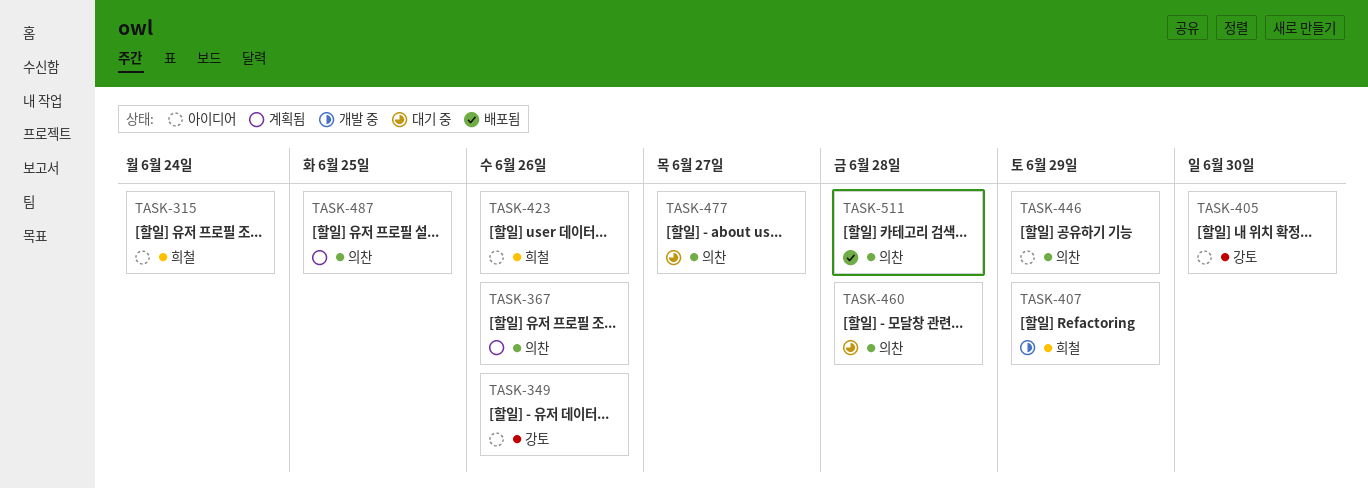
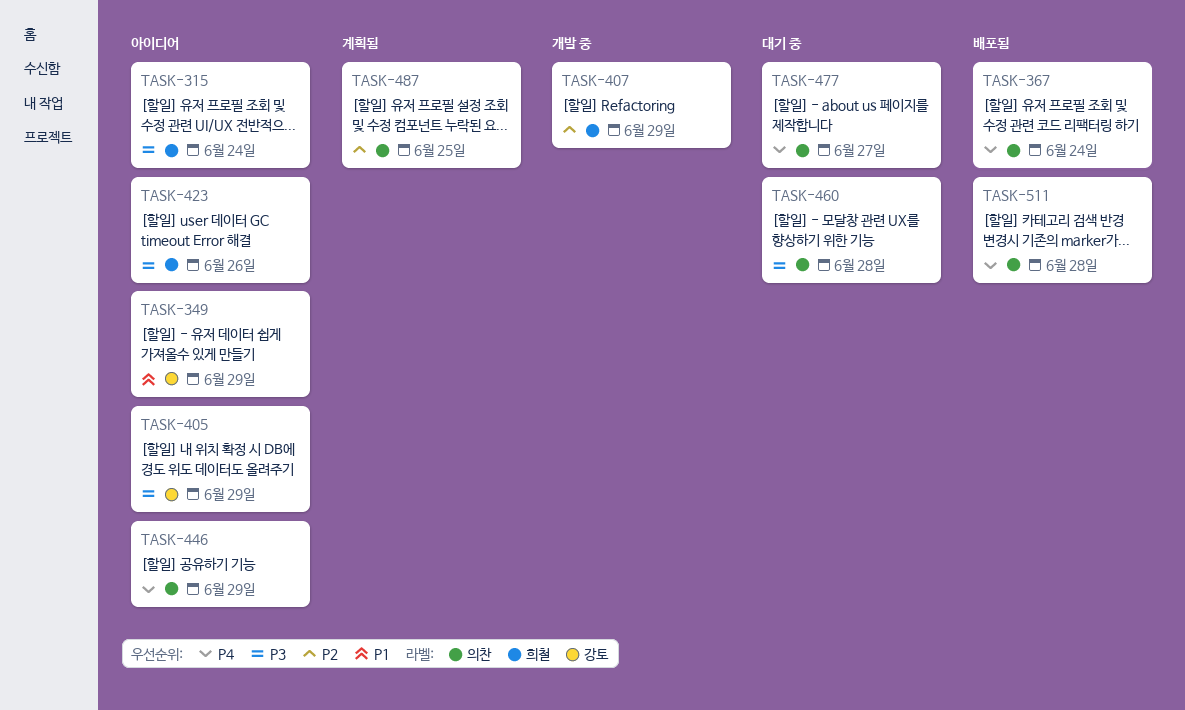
TASK-349, due: Jun 26 -> Jun 29
TASK-367, status: 계획됨 -> 배포됨
TASK-367, due: Jun 26 -> Jun 24
TASK-405, due: Jun 30 -> Jun 29

